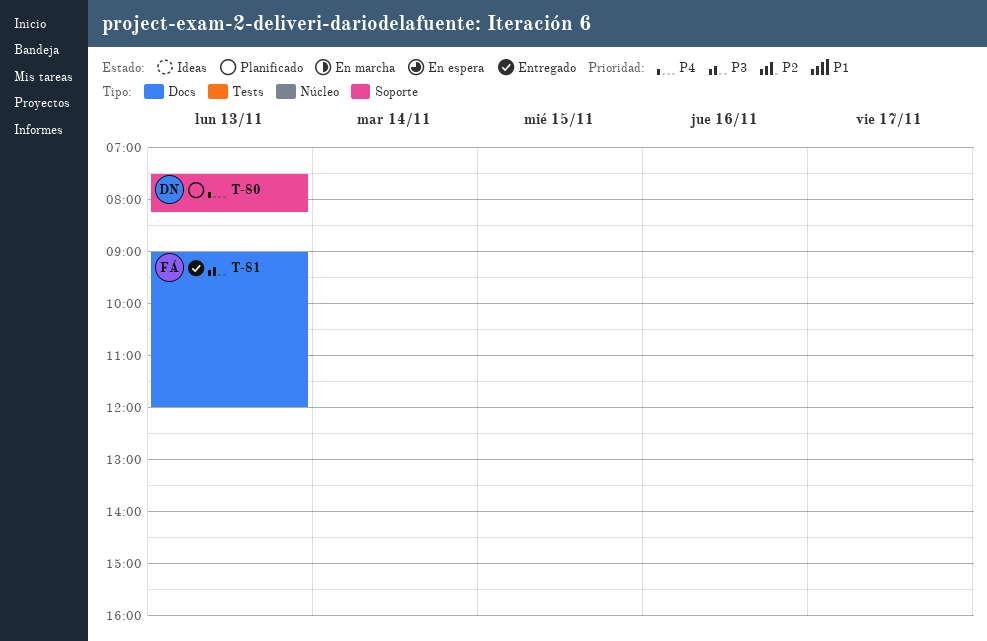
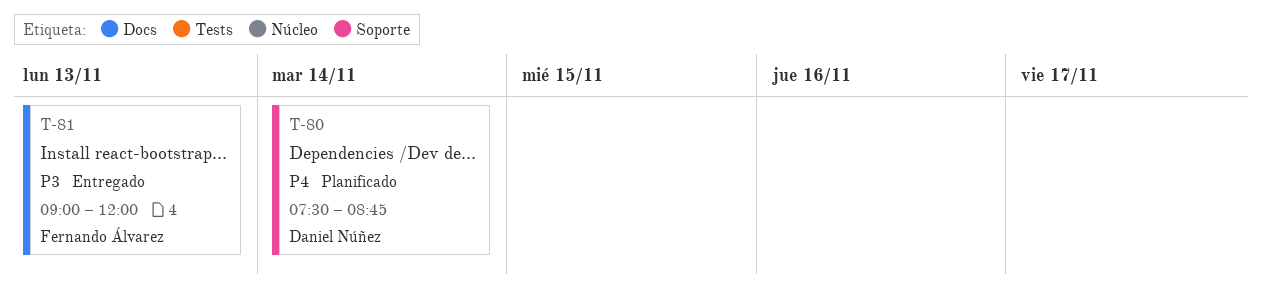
T-80, day: Nov 13 -> Nov 14
T-80, ends: 08:15 -> 08:45

